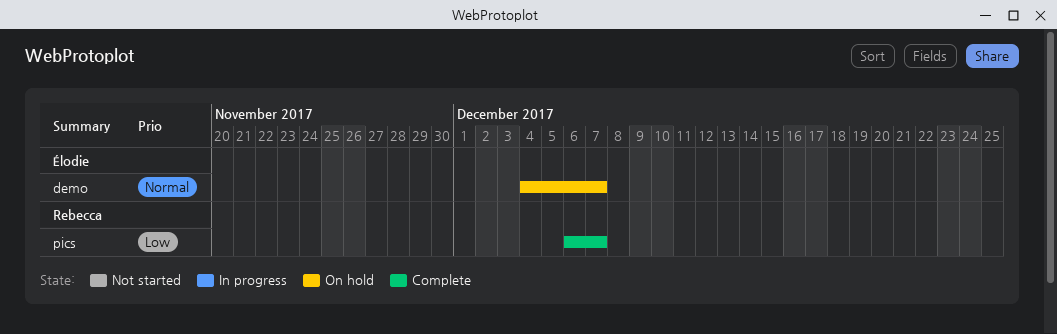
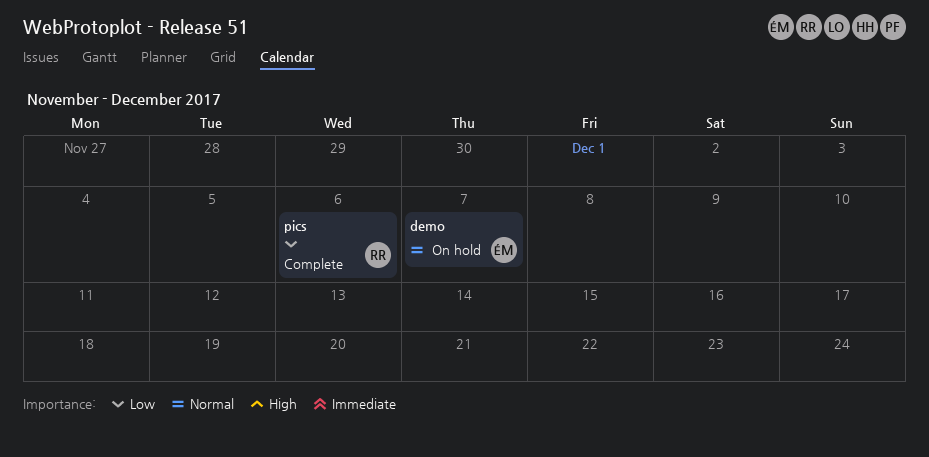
pics, due: Dec 7 -> Dec 6

